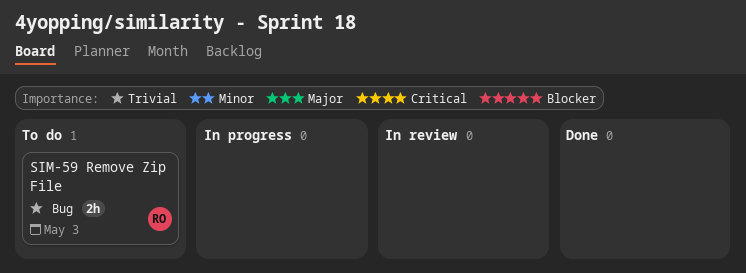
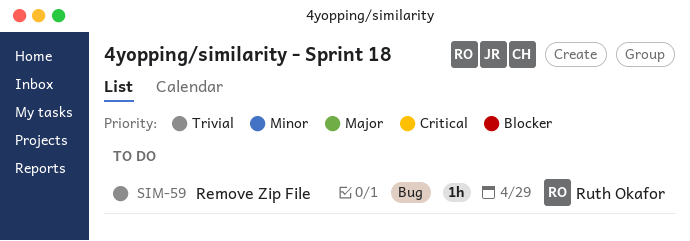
SIM-59, estimate: 2h -> 1h
SIM-59, due: May 3 -> Apr 29

